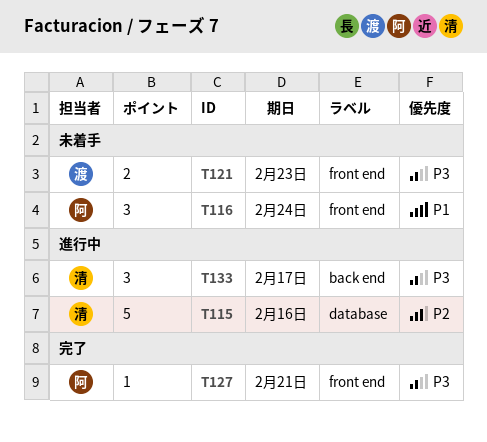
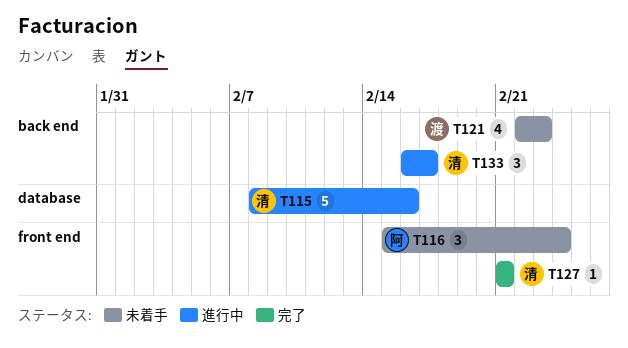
T121, label: front end -> back end
T121, estimate: 2 -> 4
T127, owner: 阿 -> 清

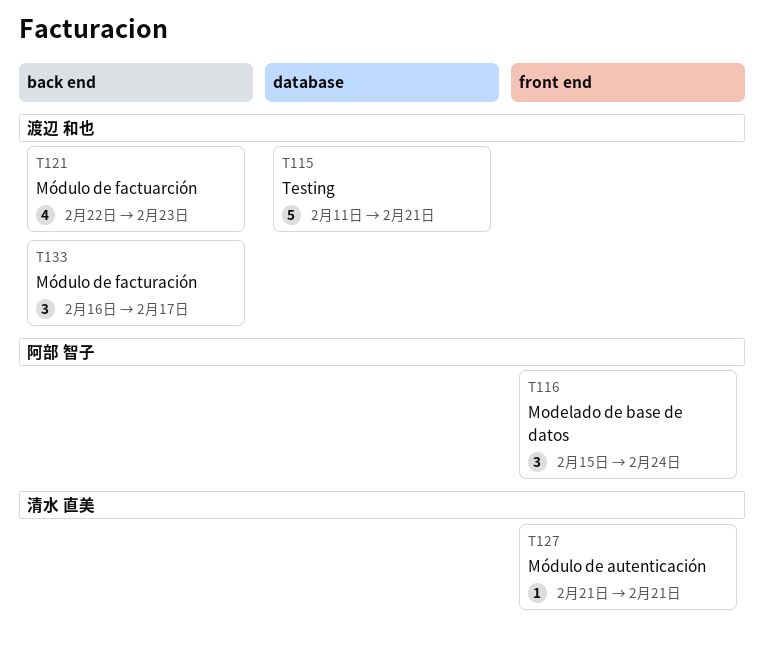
T115, owner: 清水 直美 -> 渡辺 和也
T115, start: Feb 8 -> Feb 11
T115, due: Feb 16 -> Feb 21
T133, owner: 清水 直美 -> 渡辺 和也

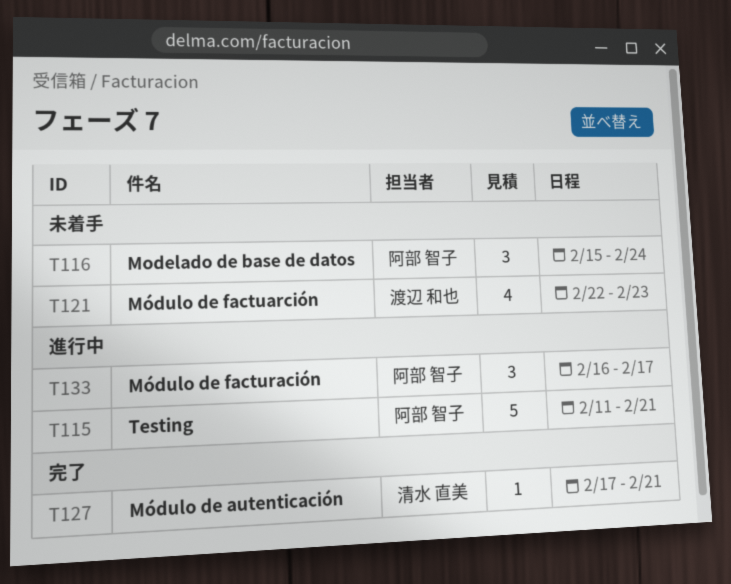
T115, owner: 渡辺 和也 -> 阿部 智子
T127, start: Feb 21 -> Feb 17
T133, owner: 渡辺 和也 -> 阿部 智子

